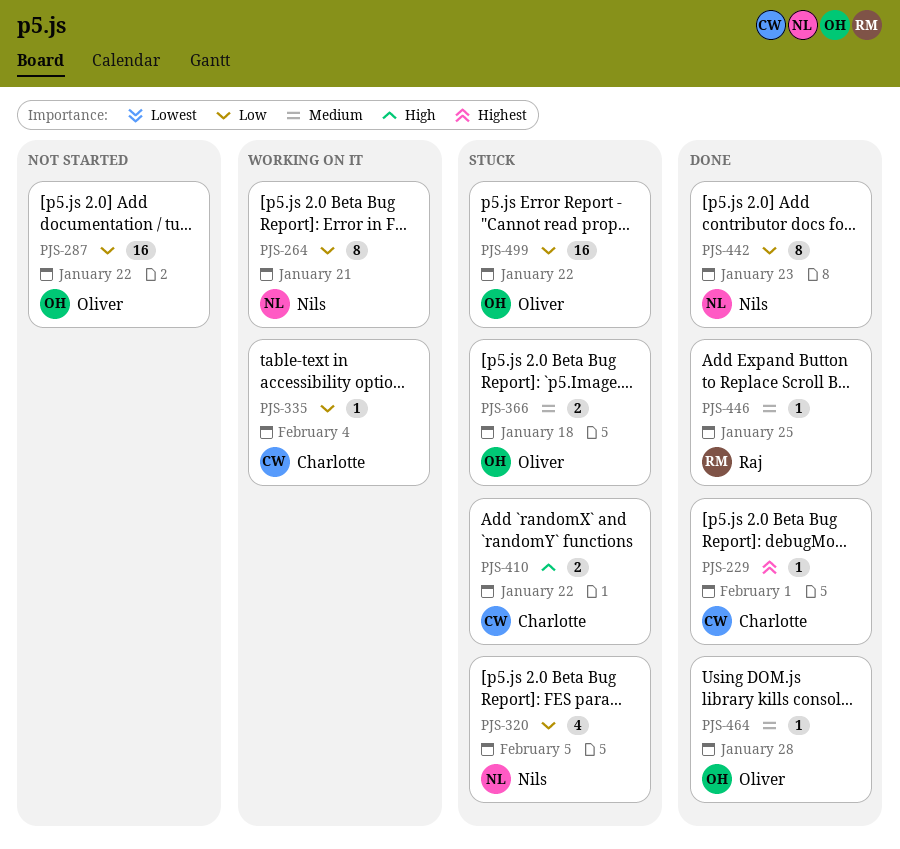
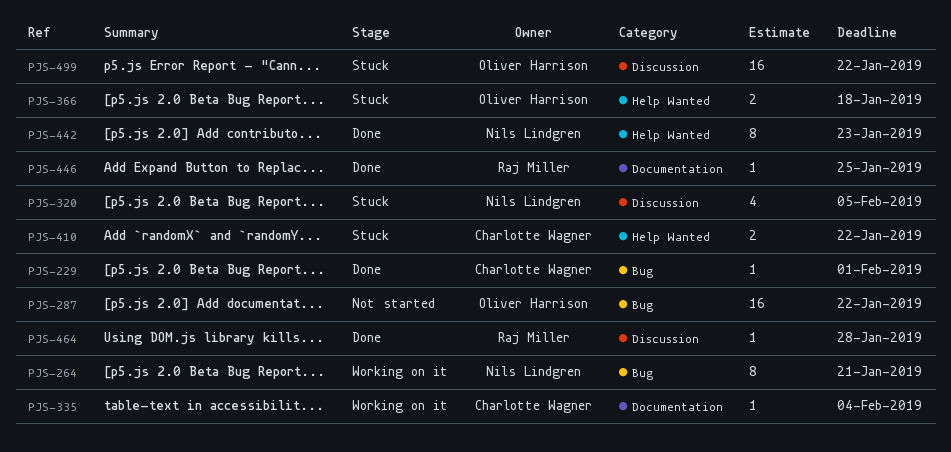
PJS-464, owner: Oliver Harrison -> Raj Miller

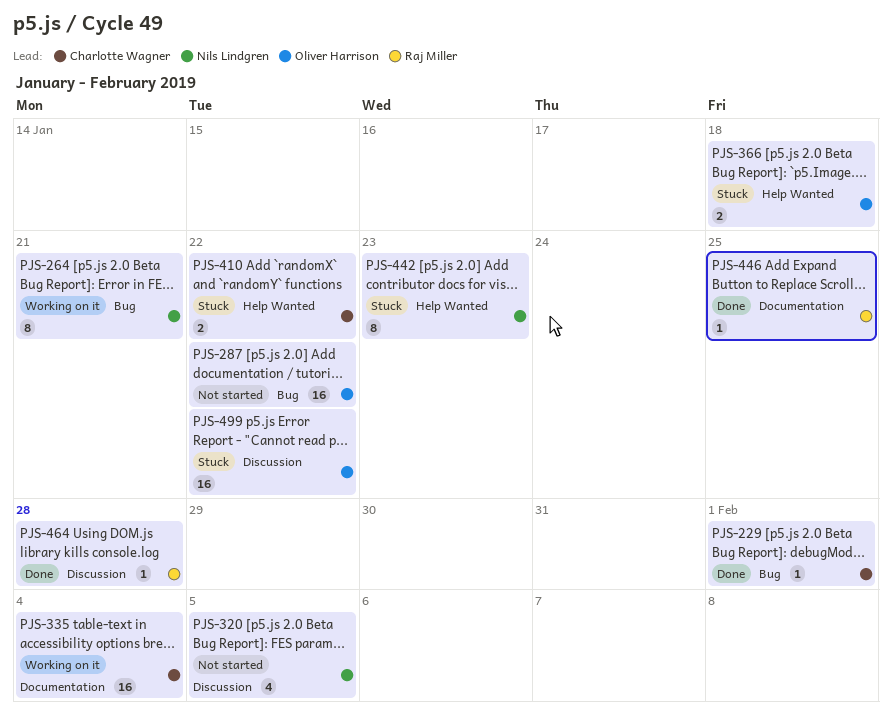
PJS-320, status: Stuck -> Not started
PJS-335, estimate: 1 -> 16
PJS-442, status: Done -> Stuck

